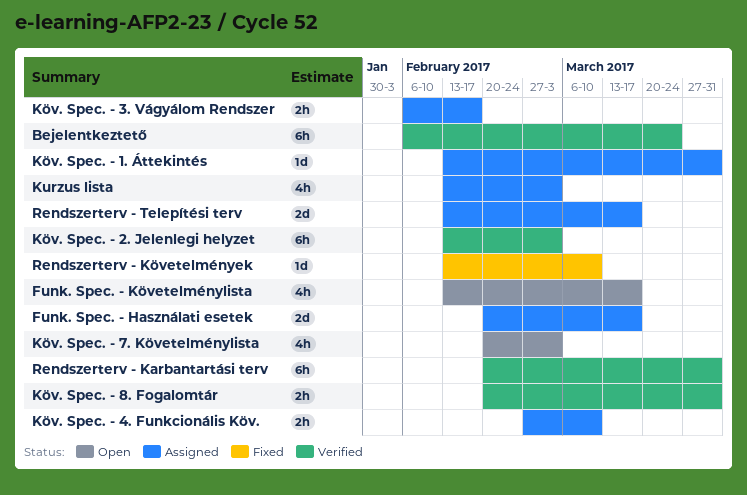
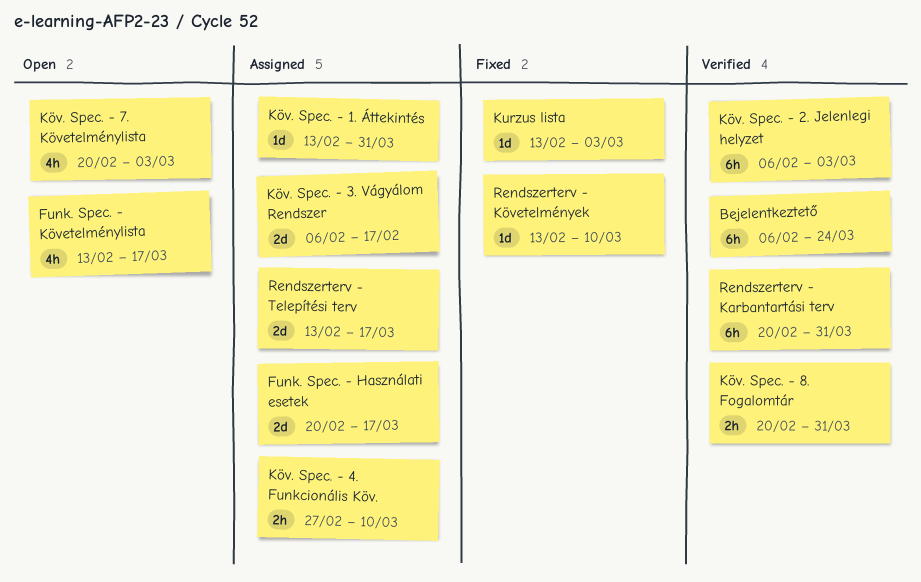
Kurzus lista, status: Assigned -> Fixed
Kurzus lista, estimate: 4h -> 1d
Köv. Spec. - 2. Jelenlegi helyzet, start: Feb 13 -> Feb 6
Köv. Spec. - 3. Vágyálom Rendszer, estimate: 2h -> 2d

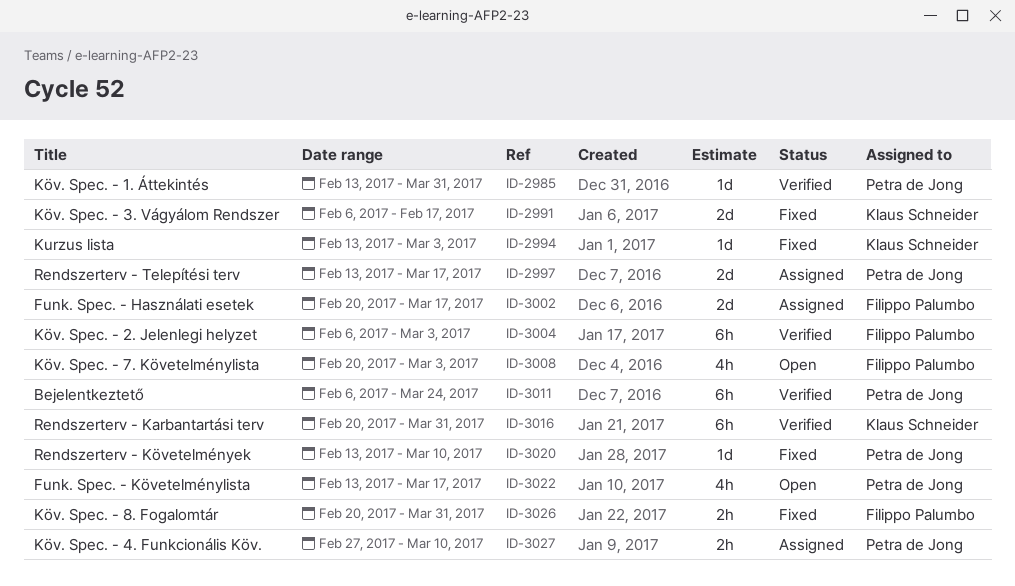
Köv. Spec. - 1. Áttekintés, status: Assigned -> Verified
Köv. Spec. - 3. Vágyálom Rendszer, status: Assigned -> Fixed
Köv. Spec. - 8. Fogalomtár, status: Verified -> Fixed

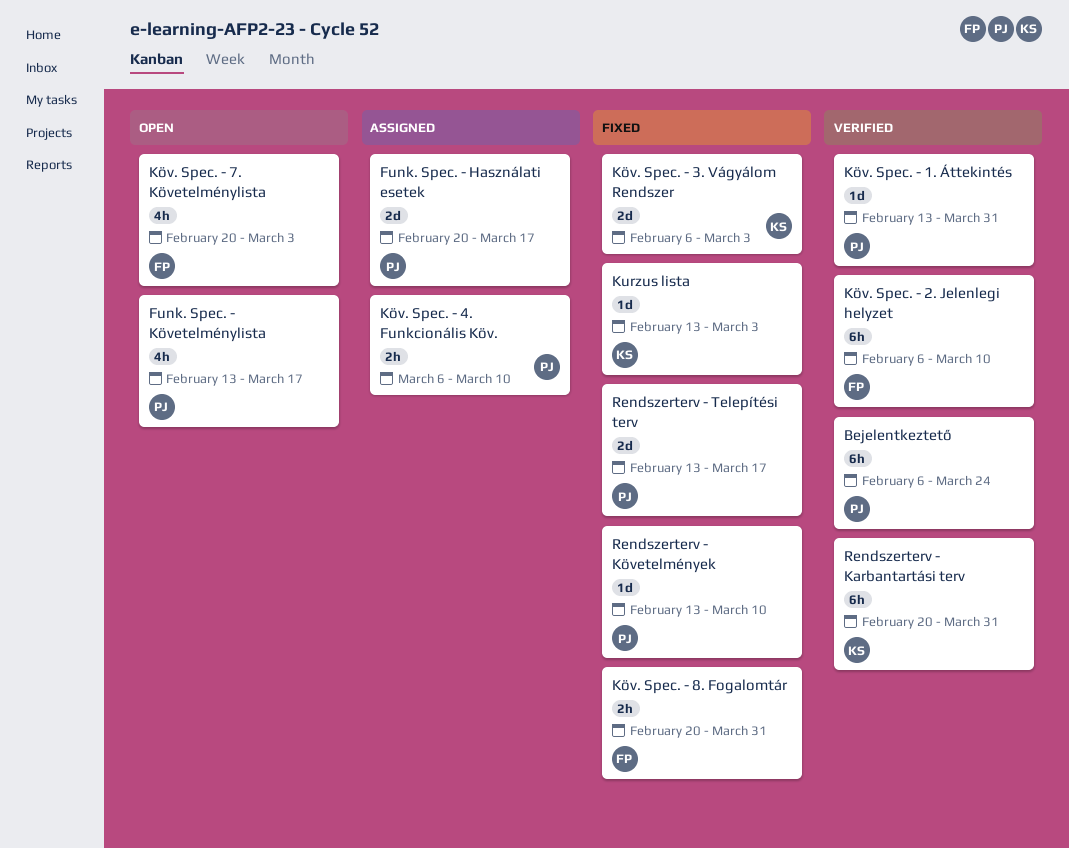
Funk. Spec. - Használati esetek, owner: Filippo Palumbo -> Petra de Jong
Köv. Spec. - 2. Jelenlegi helyzet, due: Mar 3 -> Mar 10
Köv. Spec. - 3. Vágyálom Rendszer, due: Feb 17 -> Mar 3
Köv. Spec. - 4. Funkcionális Köv., start: Feb 27 -> Mar 6
Rendszerterv - Telepítési terv, status: Assigned -> Fixed

